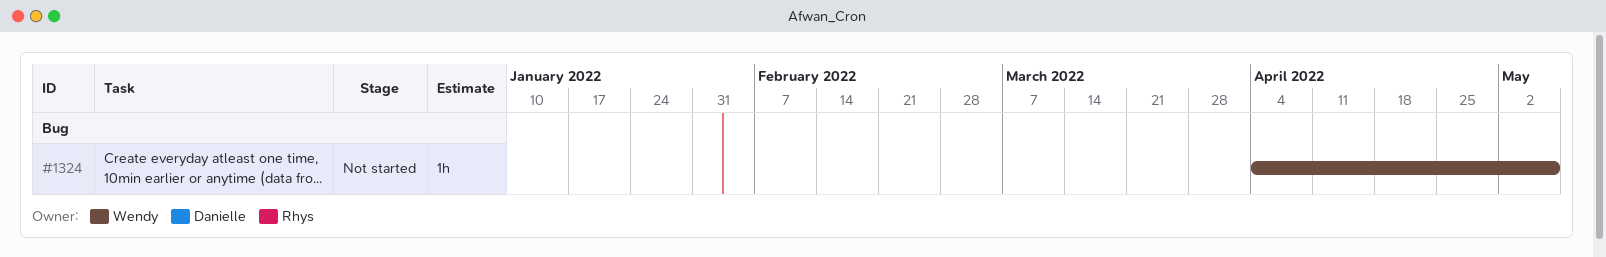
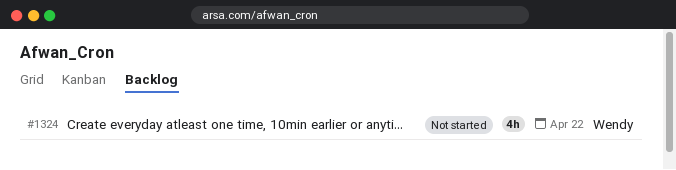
#1324, estimate: 1h -> 4h
#1324, due: May 6 -> Apr 22

